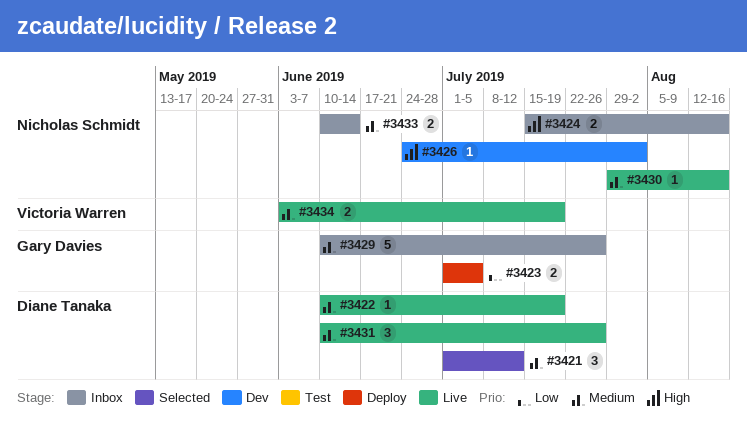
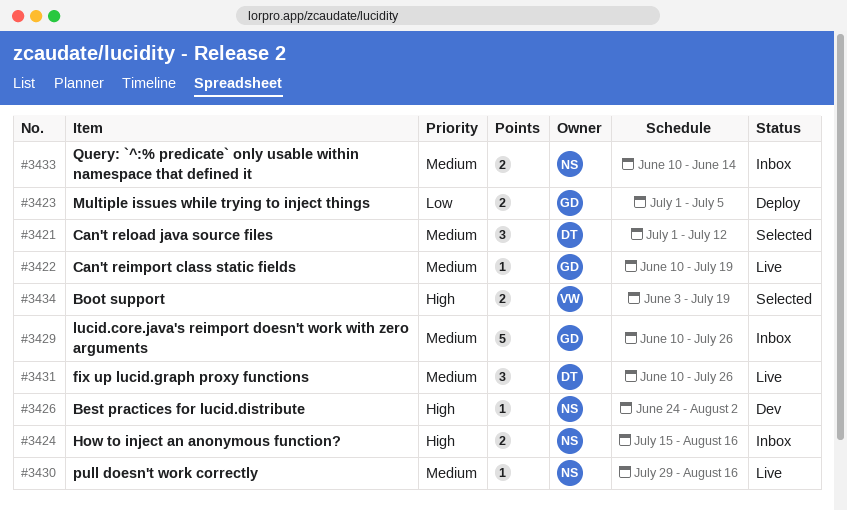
#3422, owner: Diane Tanaka -> Gary Davies
#3434, status: Live -> Selected
#3434, priority: Medium -> High

